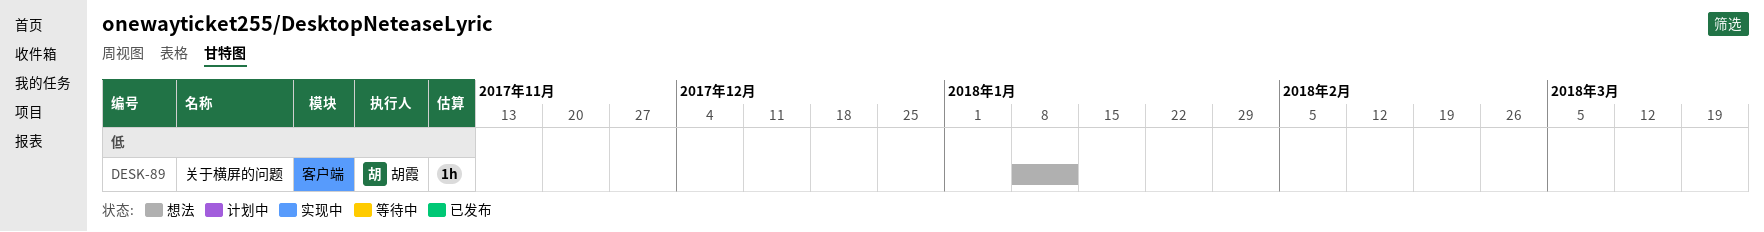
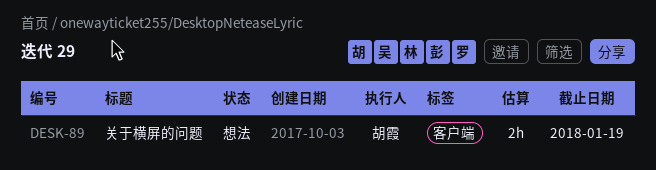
DESK-89, estimate: 1h -> 2h
DESK-89, due: Jan 12 -> Jan 19

